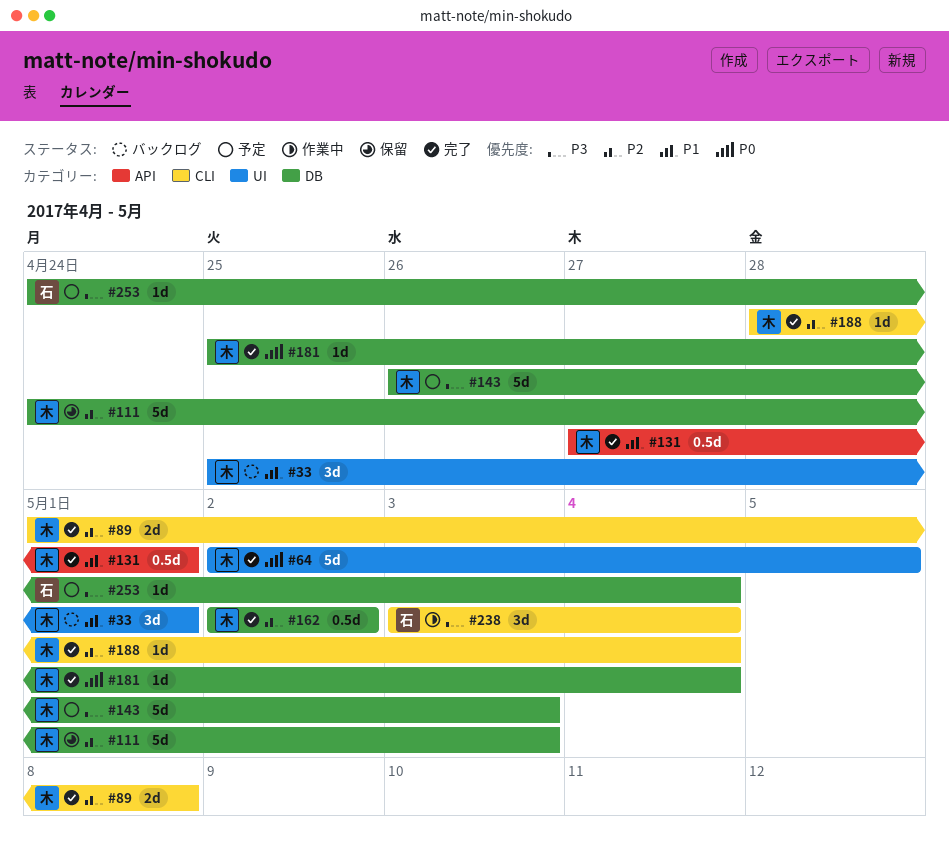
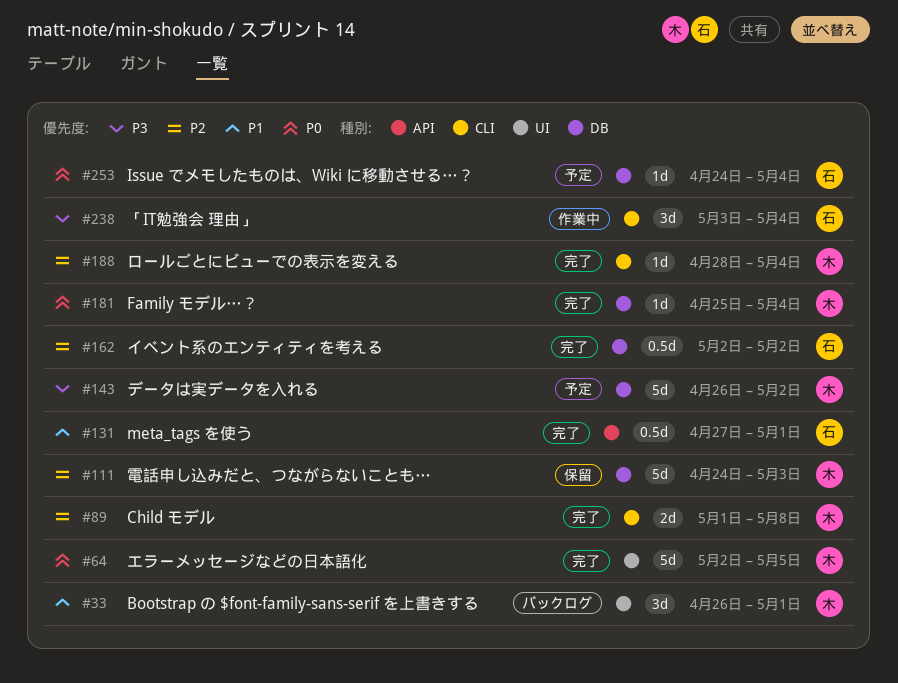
#33, start: Apr 25 -> Apr 26
#131, owner: 木 -> 石
#143, due: May 3 -> May 2
#162, owner: 木 -> 石
#253, priority: P3 -> P0

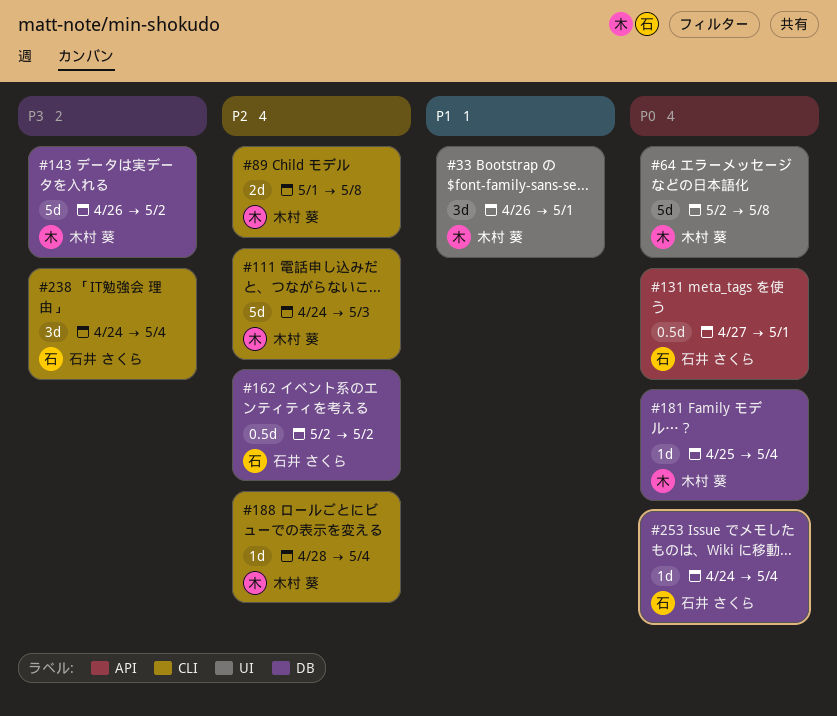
#64, due: May 5 -> May 8
#111, label: DB -> CLI
#131, priority: P1 -> P0
#238, start: May 3 -> Apr 24

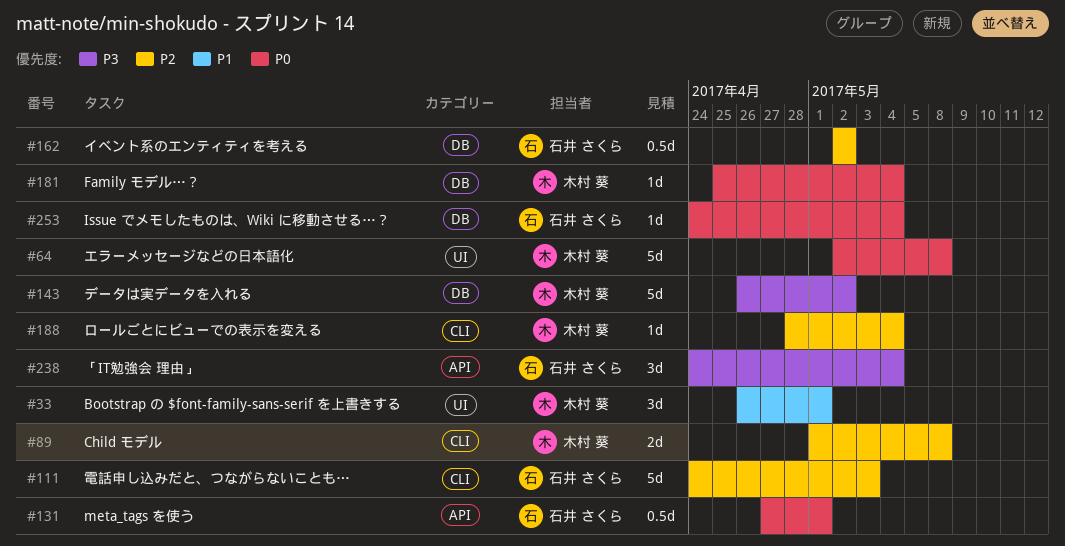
#111, owner: 木村 葵 -> 石井 さくら
#238, label: CLI -> API

